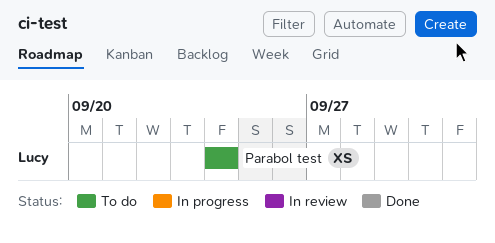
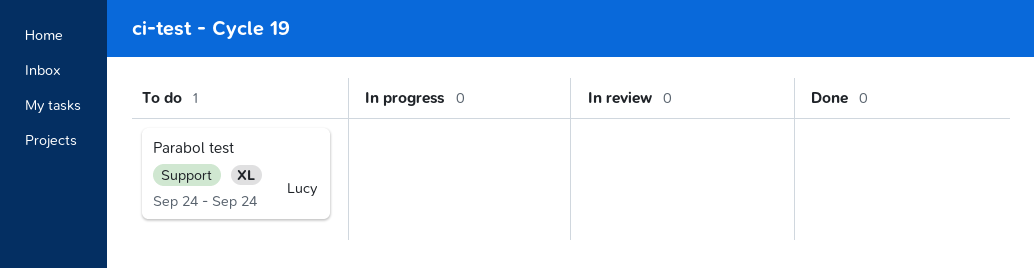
Parabol test, estimate: XS -> XL

